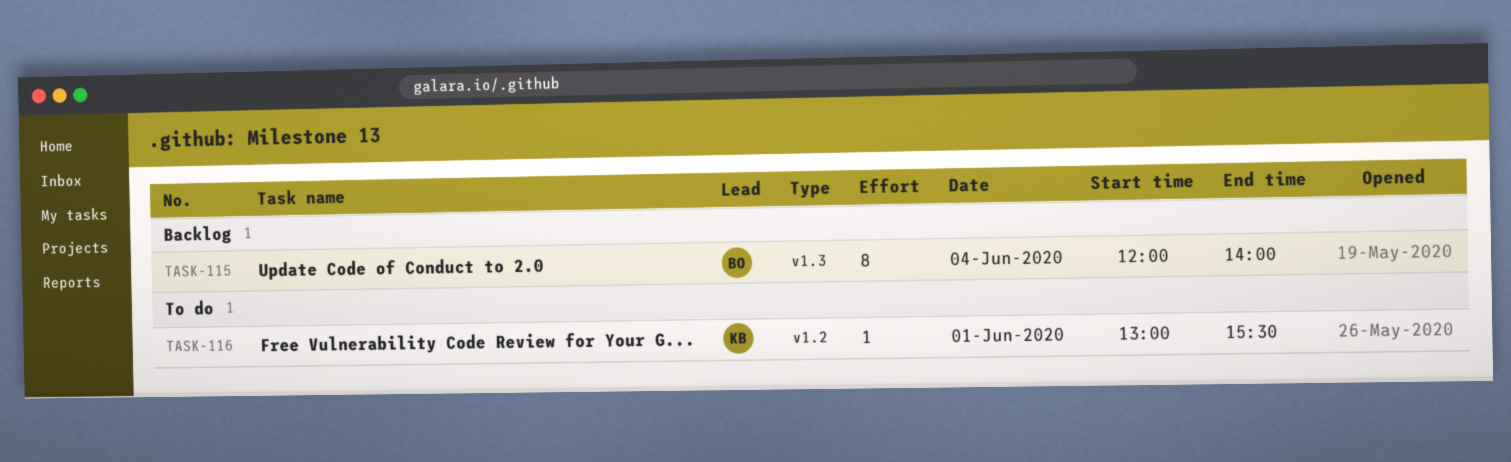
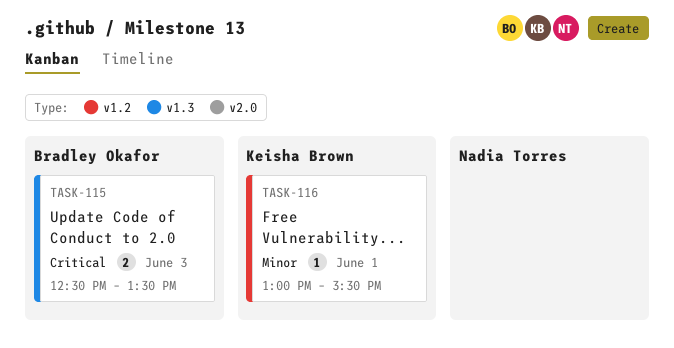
TASK-115, estimate: 8 -> 2
TASK-115, day: Jun 4 -> Jun 3
TASK-115, begins: 12:00 -> 12:30
TASK-115, ends: 14:00 -> 13:30

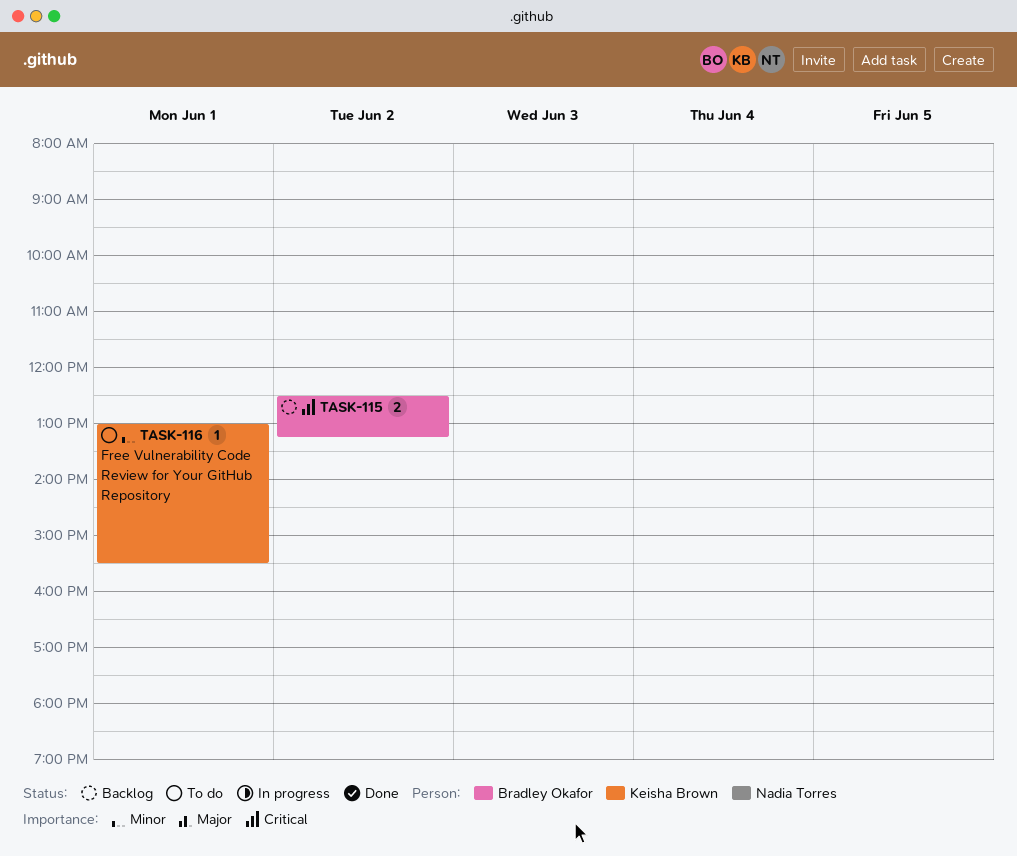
TASK-115, day: Jun 3 -> Jun 2
TASK-115, ends: 13:30 -> 13:15

